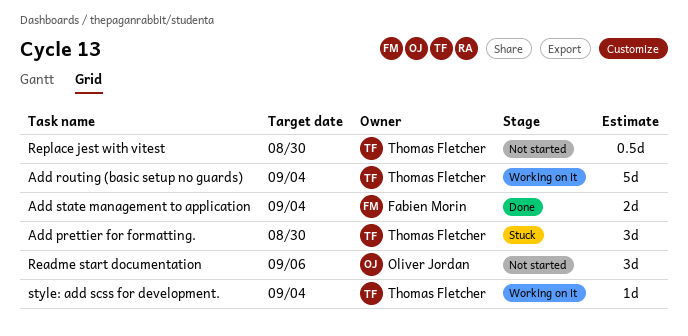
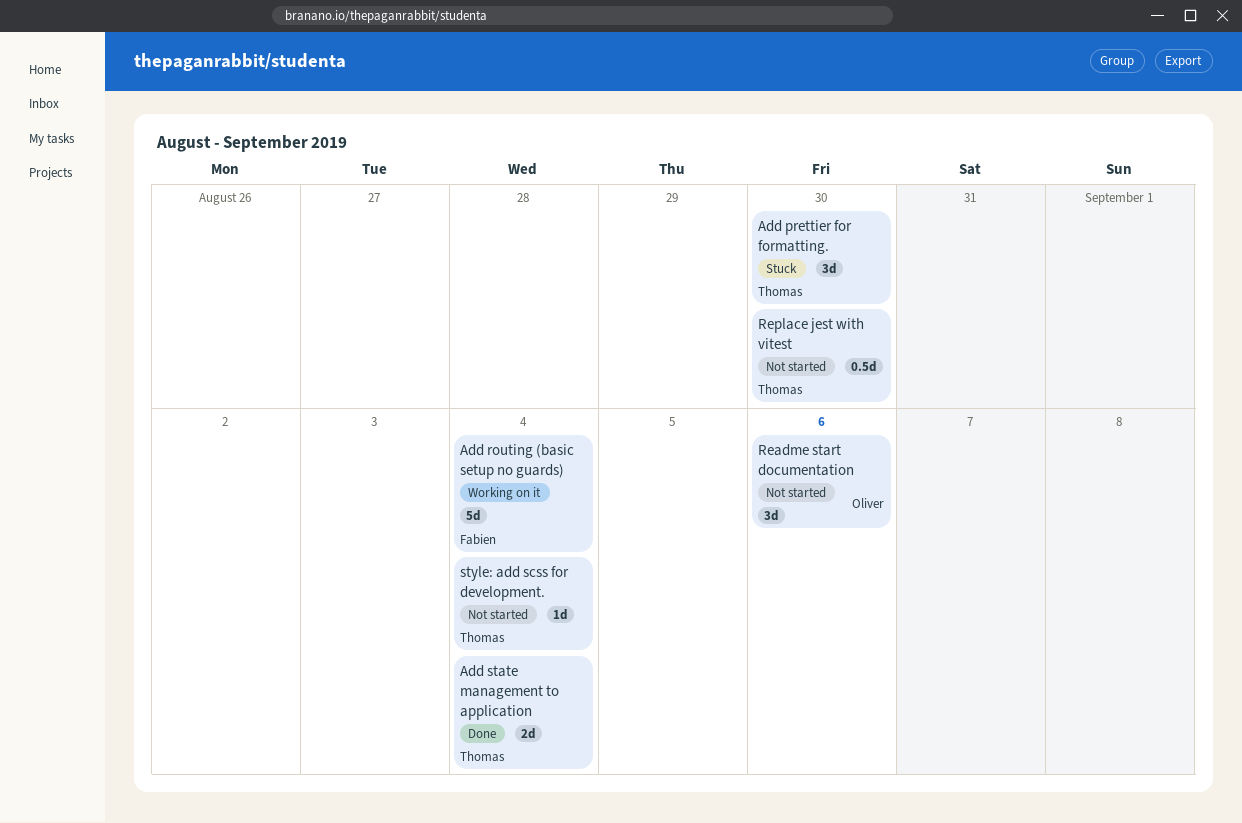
Add routing (basic setup no guards), owner: Thomas Fletcher -> Fabien Morin
Add state management to application, owner: Fabien Morin -> Thomas Fletcher
style: add scss for development., status: Working on it -> Not started

